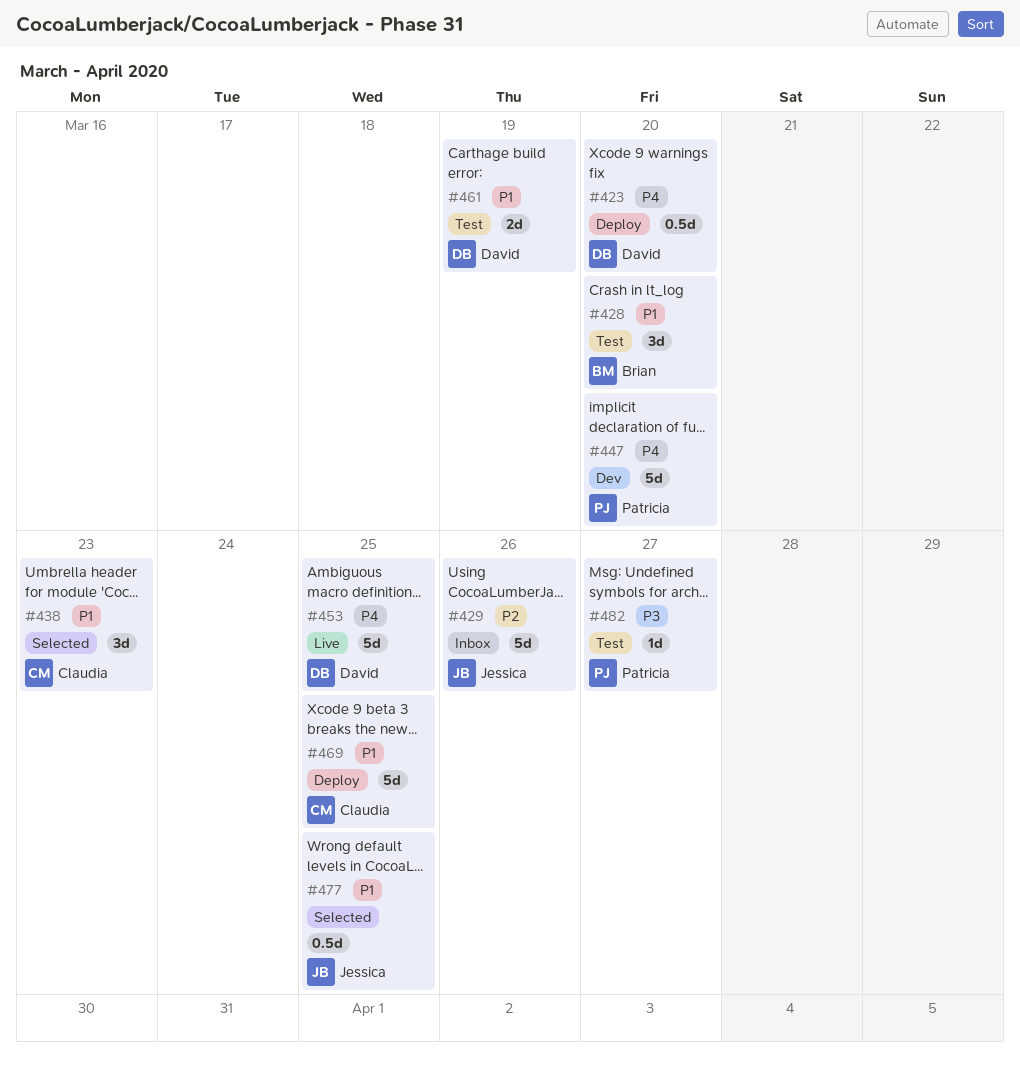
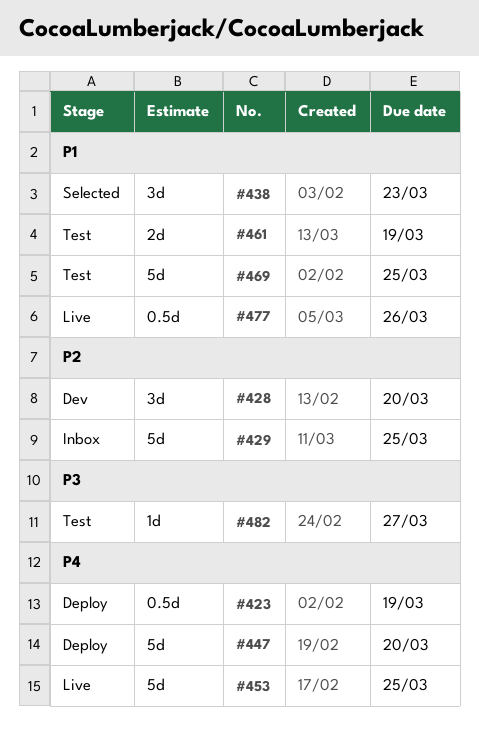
#423, due: Mar 20 -> Mar 19
#428, status: Test -> Dev
#428, priority: P1 -> P2
#429, due: Mar 26 -> Mar 25
#447, status: Dev -> Deploy
#469, status: Deploy -> Test
#477, status: Selected -> Live
#477, due: Mar 25 -> Mar 26

